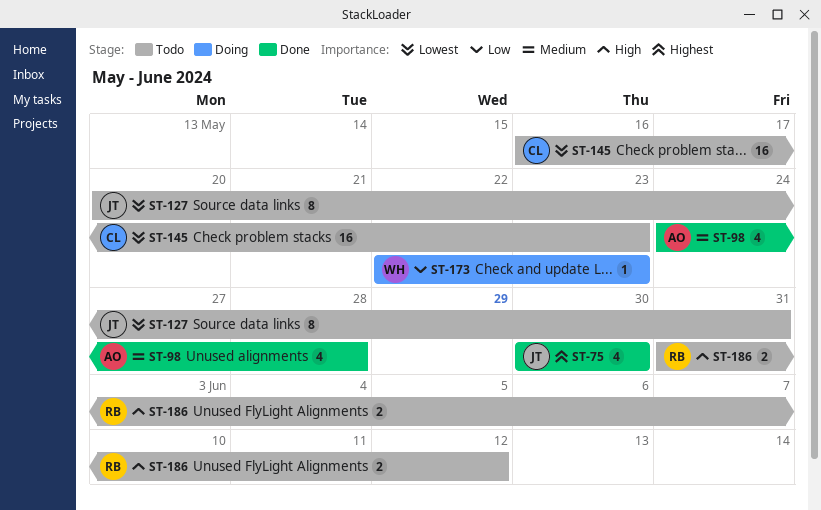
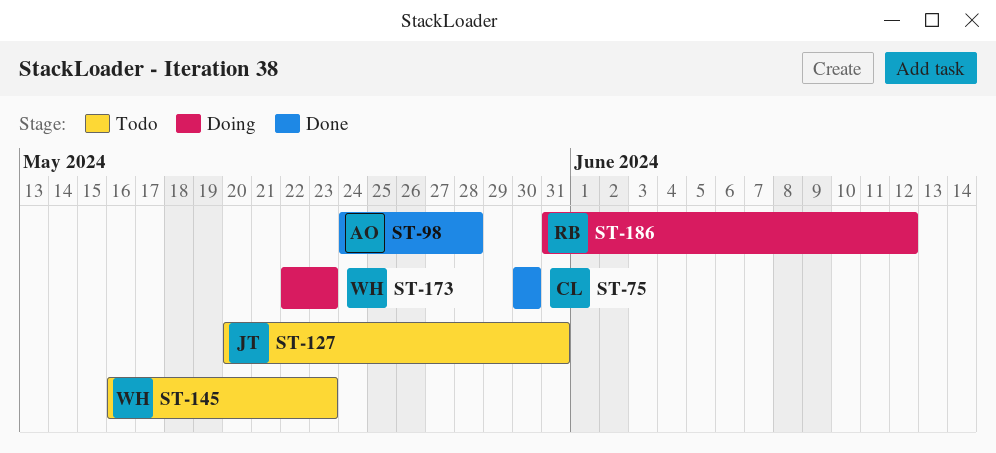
ST-75, owner: JT -> CL
ST-145, owner: CL -> WH
ST-186, status: Todo -> Doing

